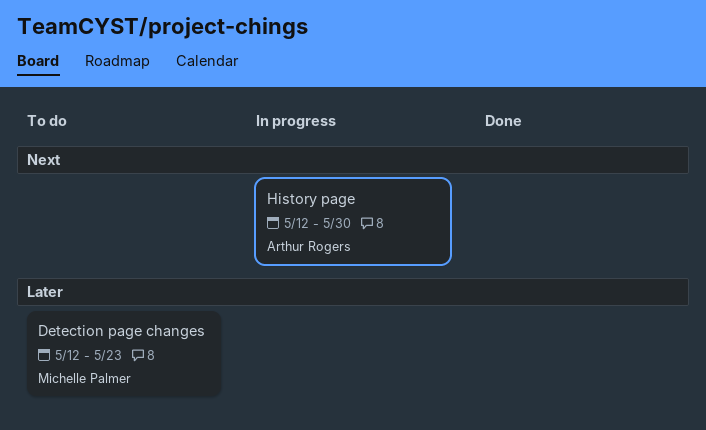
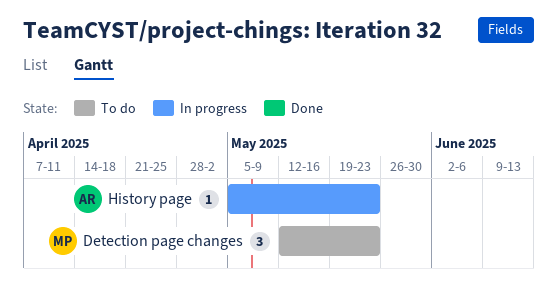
History page, start: May 12 -> May 5
History page, due: May 30 -> May 23

